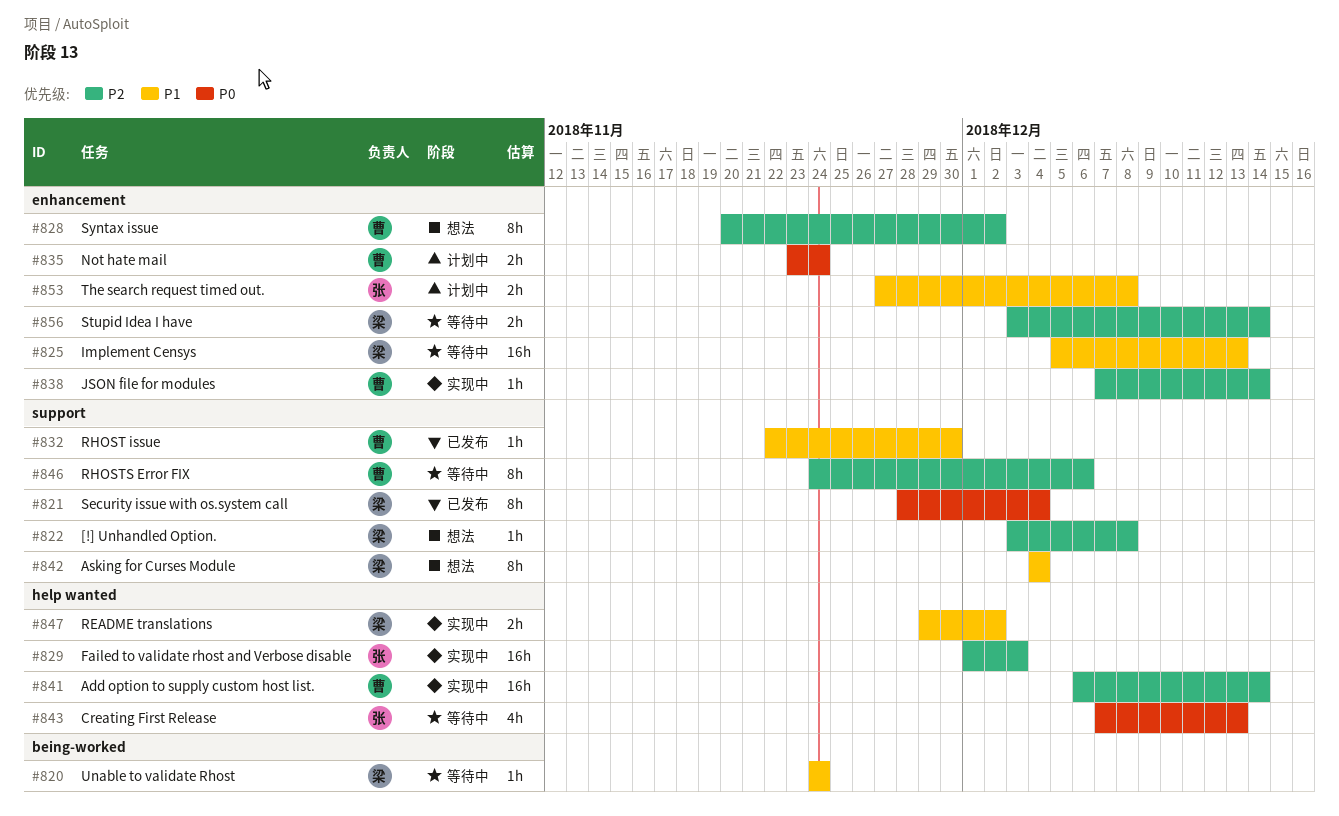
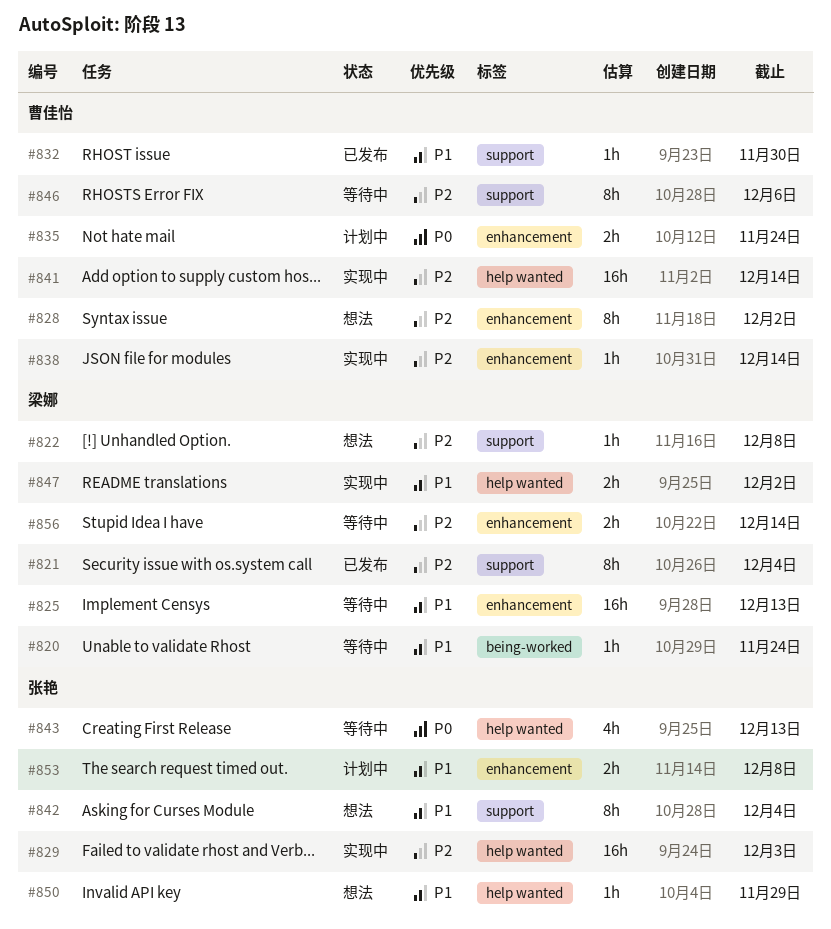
#821, priority: P0 -> P2
#842, owner: 梁娜 -> 张艳
#850: none -> present

